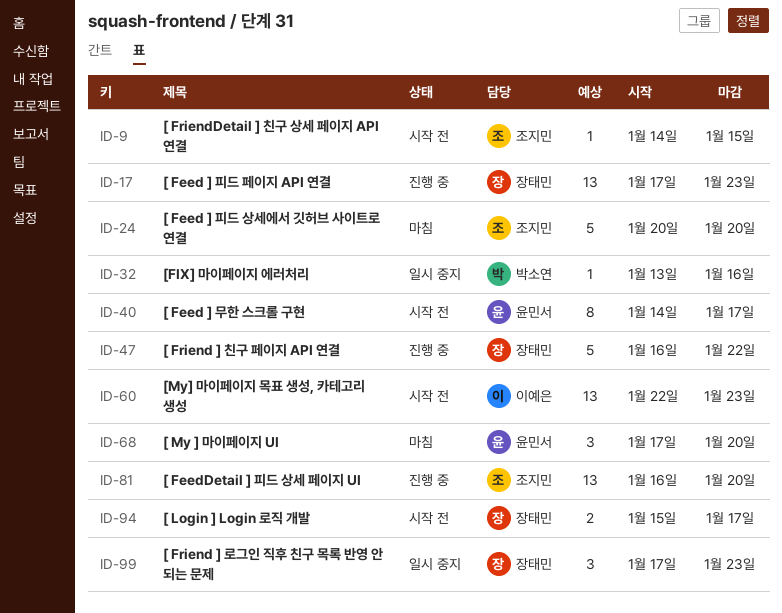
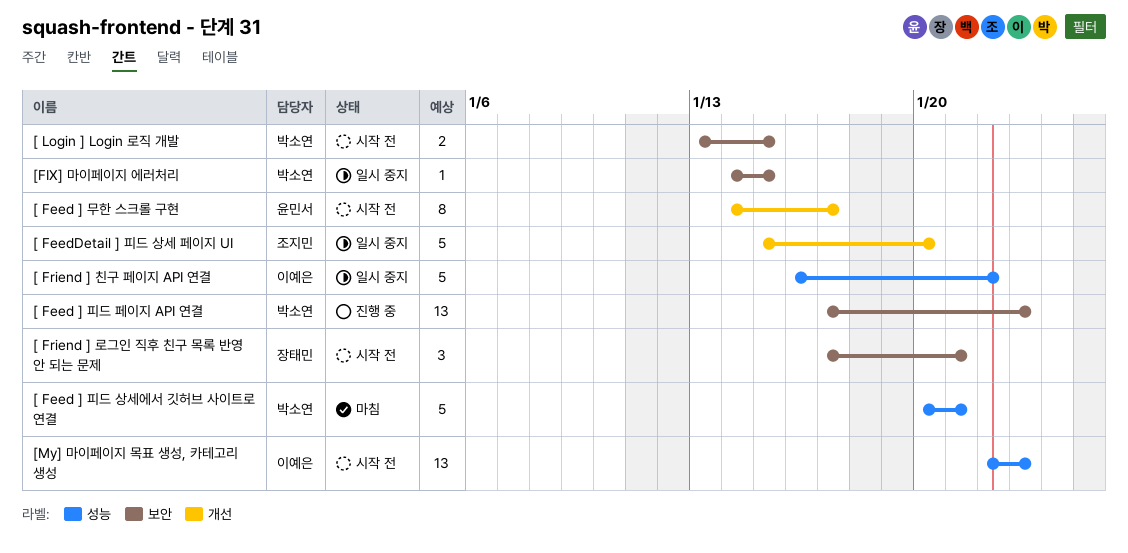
[ Feed ] 피드 상세에서 깃허브 사이트로 연결, owner: 조지민 -> 박소연
[ Feed ] 피드 상세에서 깃허브 사이트로 연결, due: Jan 20 -> Jan 21
[ Feed ] 피드 페이지 API 연결, owner: 장태민 -> 박소연
[ FeedDetail ] 피드 상세 페이지 UI, status: 진행 중 -> 일시 중지
[ FeedDetail ] 피드 상세 페이지 UI, estimate: 13 -> 5
[ FeedDetail ] 피드 상세 페이지 UI, start: Jan 16 -> Jan 15
[ Friend ] 로그인 직후 친구 목록 반영 안 되는 문제, status: 일시 중지 -> 시작 전
[ Friend ] 로그인 직후 친구 목록 반영 안 되는 문제, due: Jan 23 -> Jan 21
[ Friend ] 친구 페이지 API 연결, status: 진행 중 -> 일시 중지
[ Friend ] 친구 페이지 API 연결, owner: 장태민 -> 이예은
[ FriendDetail ] 친구 상세 페이지 API 연결: present -> none
[ Login ] Login 로직 개발, owner: 장태민 -> 박소연
[ Login ] Login 로직 개발, start: Jan 15 -> Jan 13
[ Login ] Login 로직 개발, due: Jan 17 -> Jan 15
[ My ] 마이페이지 UI: present -> none
[FIX] 마이페이지 에러처리, start: Jan 13 -> Jan 14
[FIX] 마이페이지 에러처리, due: Jan 16 -> Jan 15

